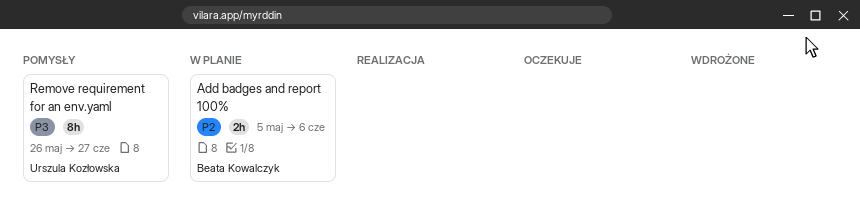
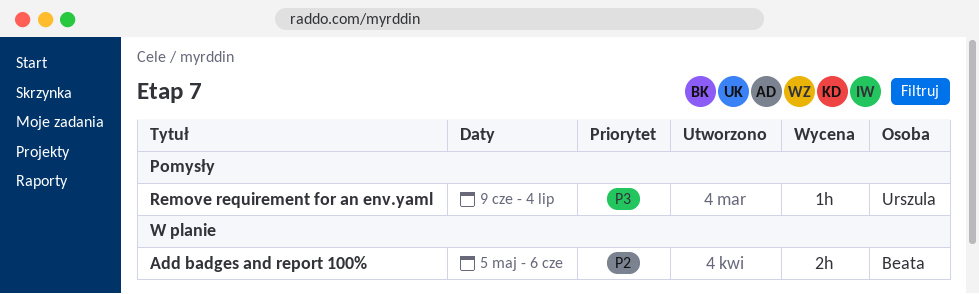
Remove requirement for an env.yaml, estimate: 8h -> 1h
Remove requirement for an env.yaml, start: May 26 -> Jun 9
Remove requirement for an env.yaml, due: Jun 27 -> Jul 4

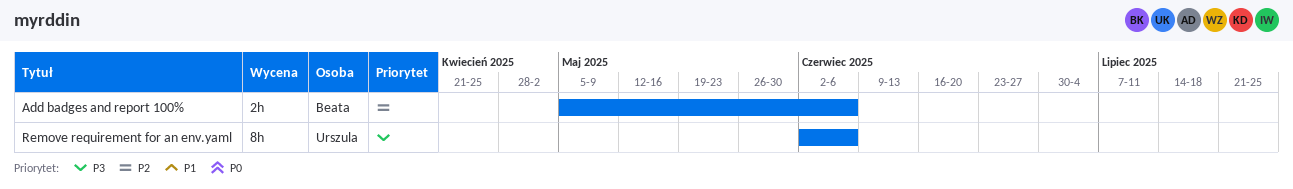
Remove requirement for an env.yaml, estimate: 1h -> 8h
Remove requirement for an env.yaml, start: Jun 9 -> Jun 2
Remove requirement for an env.yaml, due: Jul 4 -> Jun 6

